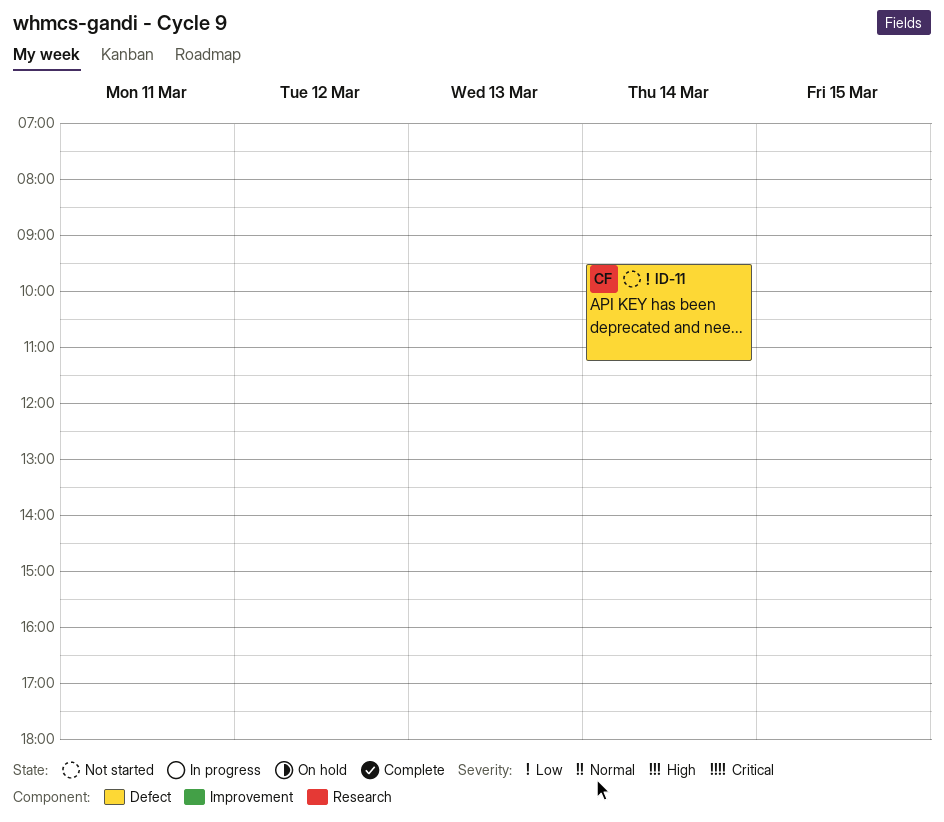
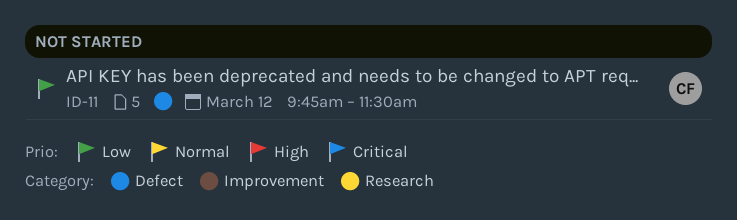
ID-11, day: Mar 14 -> Mar 12
ID-11, begins: 09:30 -> 09:45
ID-11, ends: 11:15 -> 11:30

